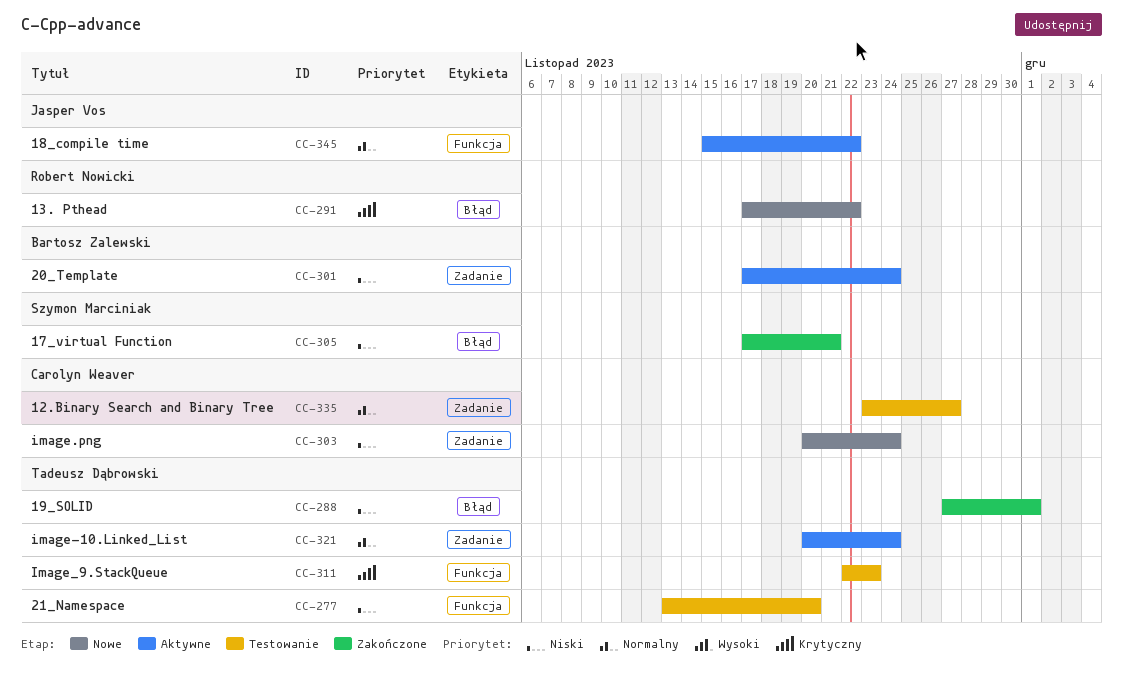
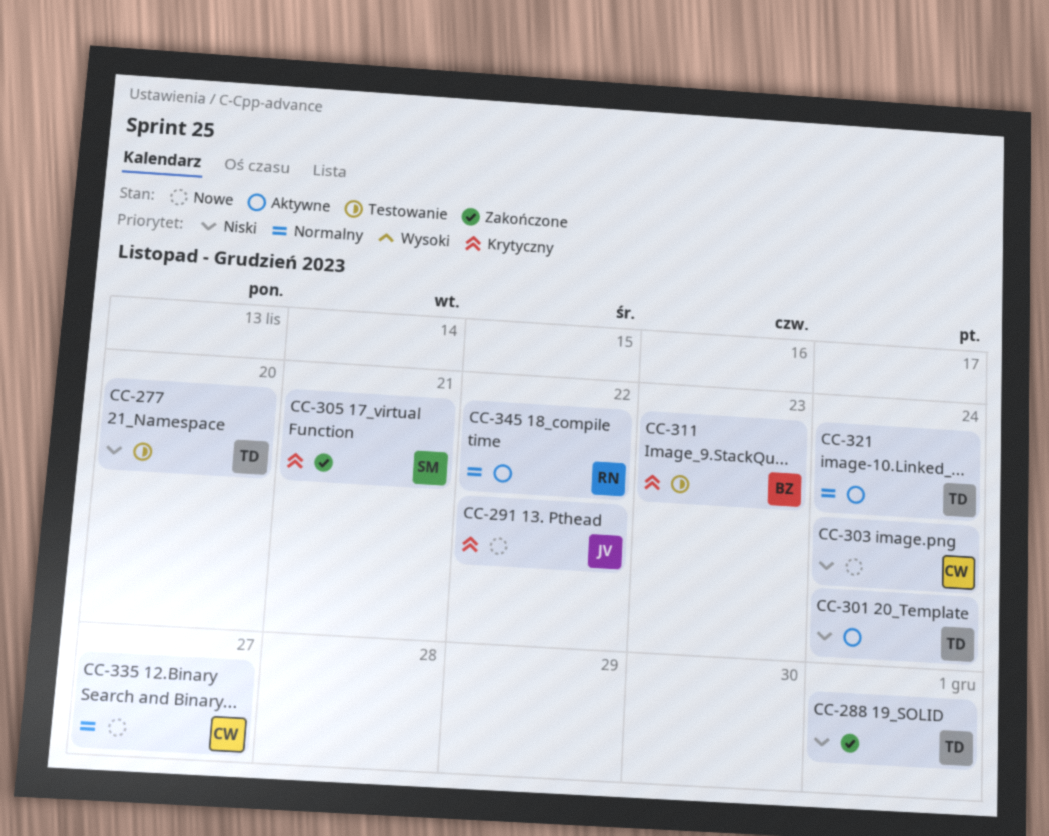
CC-291, owner: Robert Nowicki -> Jasper Vos
CC-301, owner: Bartosz Zalewski -> Tadeusz Dąbrowski
CC-305, priority: Niski -> Krytyczny
CC-311, owner: Tadeusz Dąbrowski -> Bartosz Zalewski
CC-335, status: Testowanie -> Nowe
CC-345, owner: Jasper Vos -> Robert Nowicki

